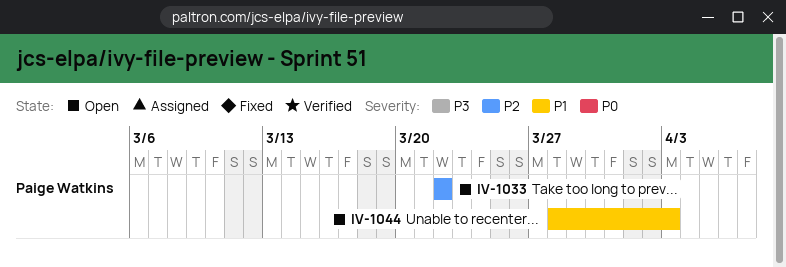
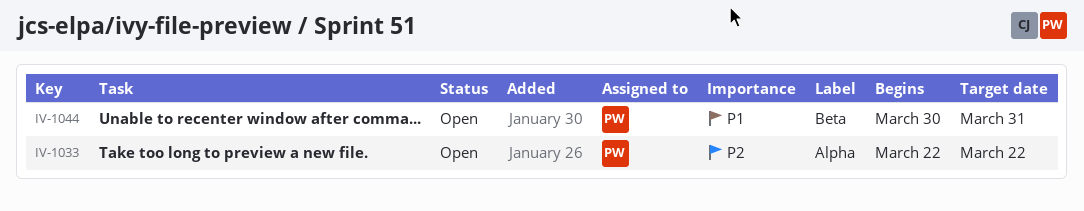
IV-1044, start: Mar 28 -> Mar 30
IV-1044, due: Apr 3 -> Mar 31

